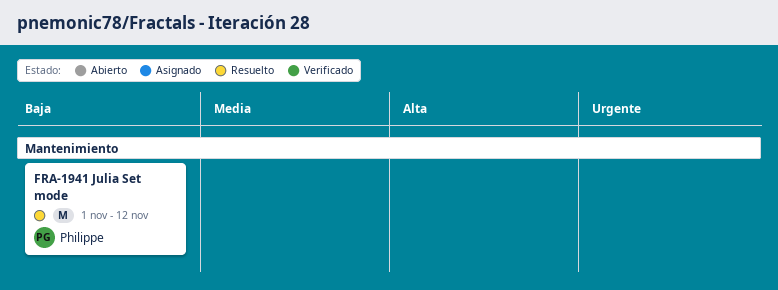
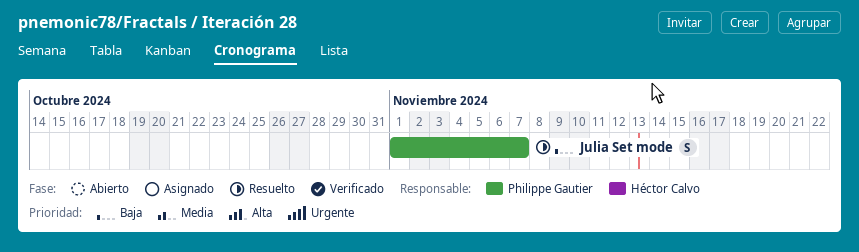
Julia Set mode, estimate: M -> S
Julia Set mode, due: Nov 12 -> Nov 7

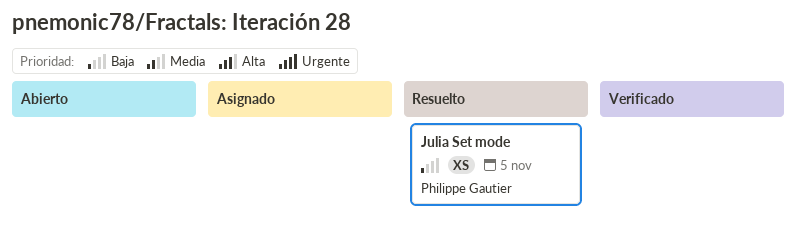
Julia Set mode, estimate: S -> XS
Julia Set mode, due: Nov 7 -> Nov 5

